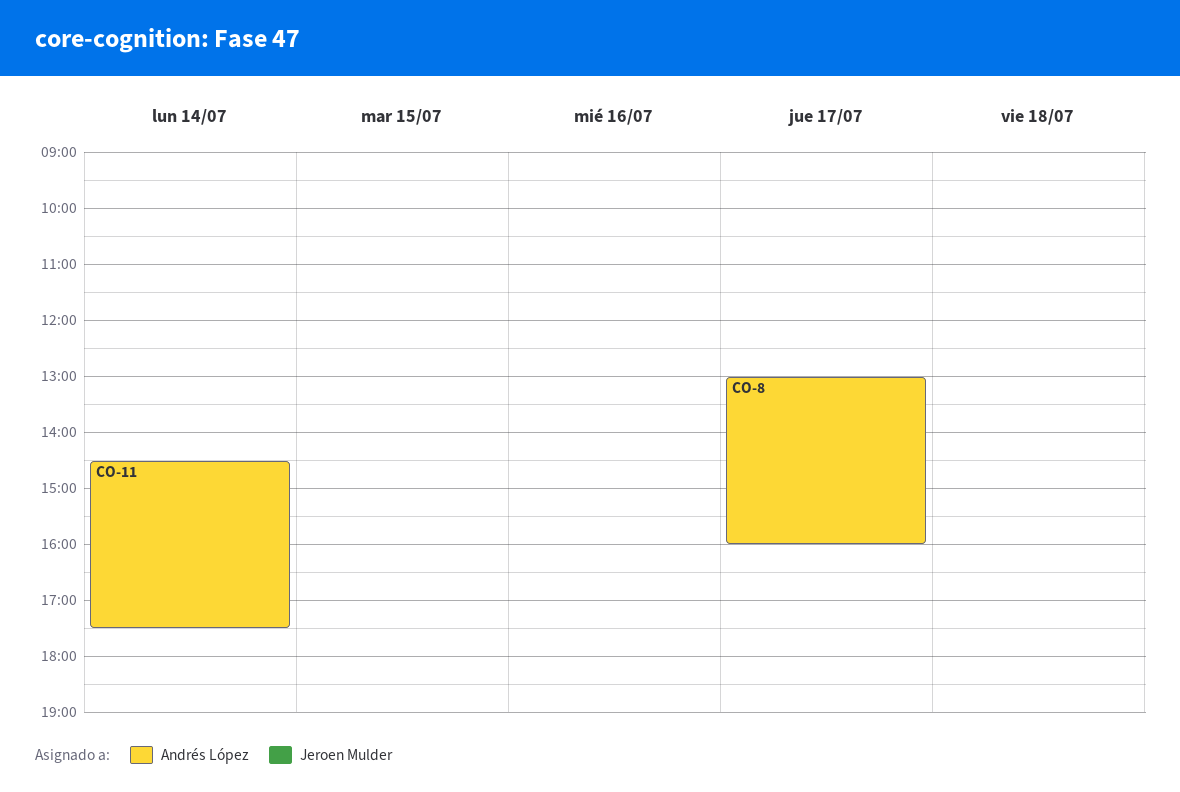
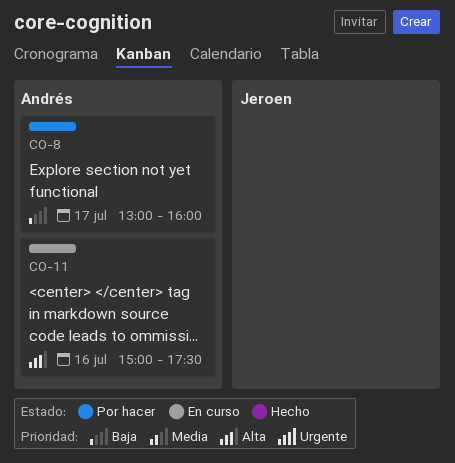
CO-11, day: Jul 14 -> Jul 16
CO-11, begins: 14:30 -> 15:00

